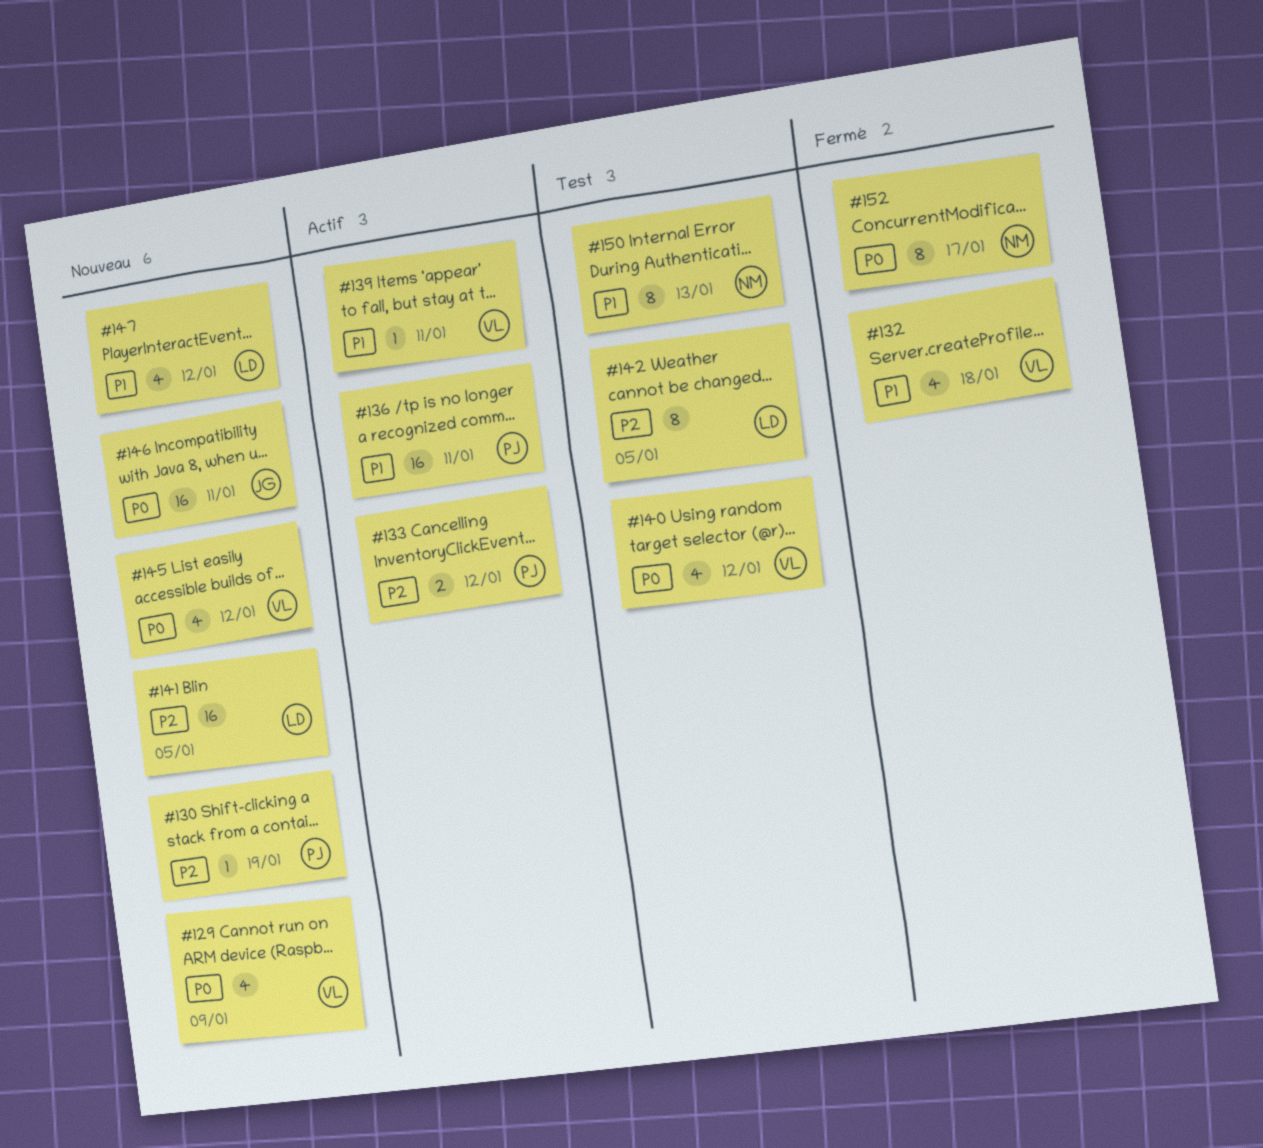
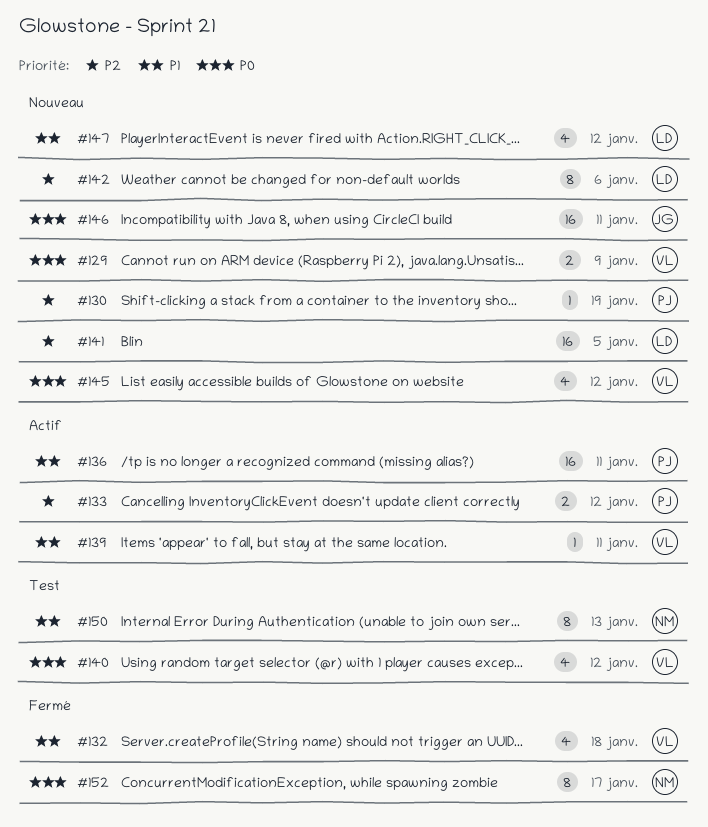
#129, estimate: 4 -> 2
#142, status: Test -> Nouveau
#142, due: Jan 5 -> Jan 6

